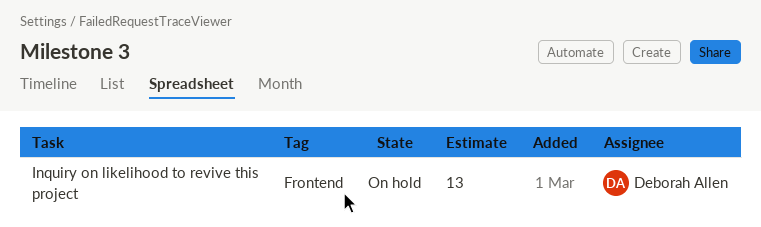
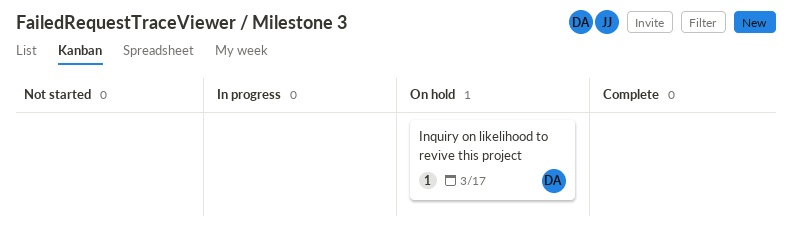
Inquiry on likelihood to revive this project, estimate: 13 -> 1

